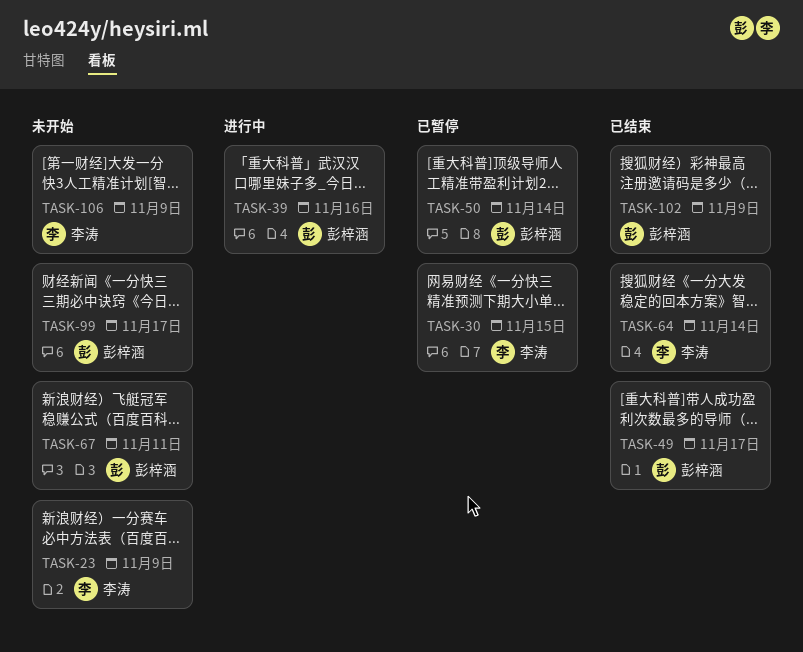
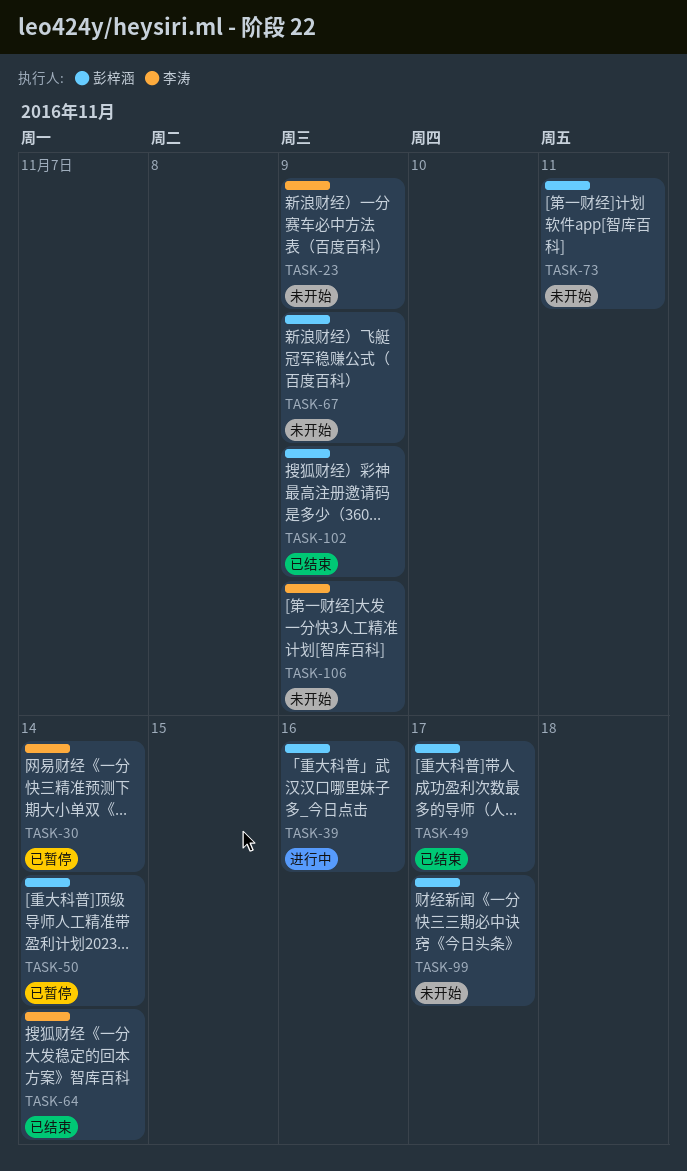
TASK-30, due: Nov 15 -> Nov 14
TASK-67, due: Nov 11 -> Nov 9
TASK-73: none -> present

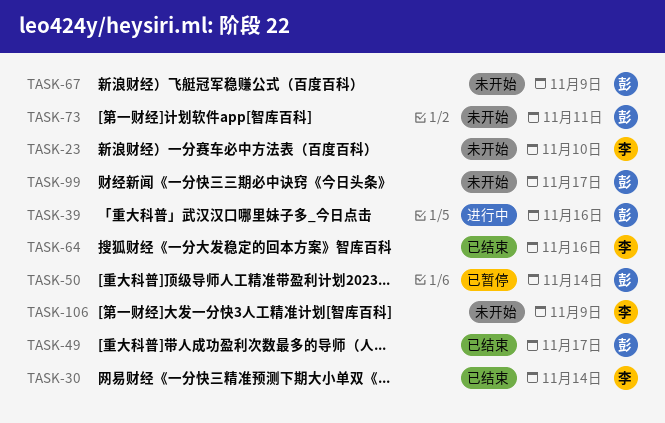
TASK-23, due: Nov 9 -> Nov 10
TASK-30, status: 已暂停 -> 已结束
TASK-64, due: Nov 14 -> Nov 16
TASK-102: present -> none

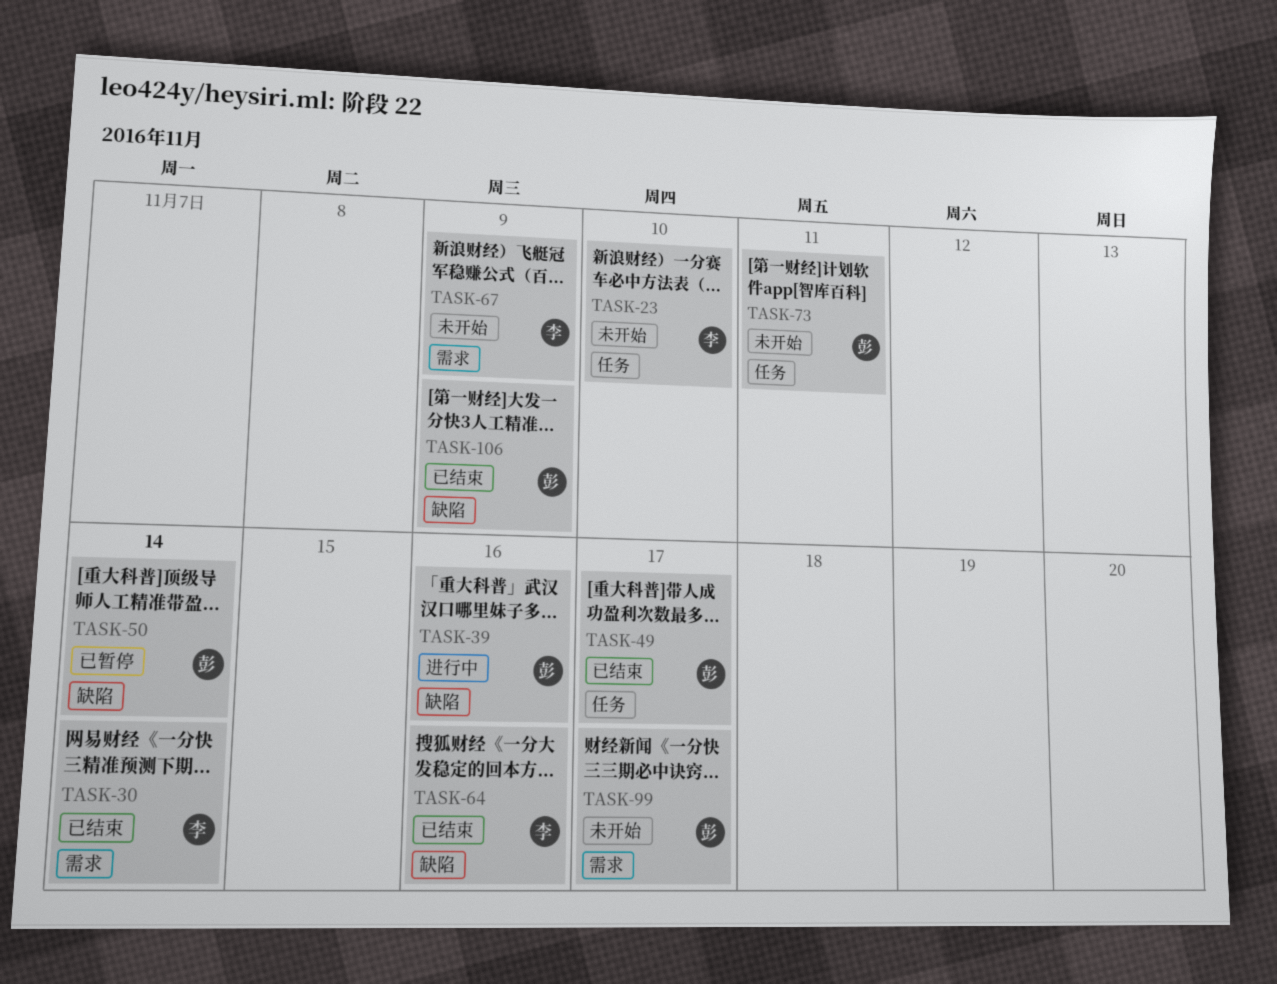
TASK-67, owner: 彭 -> 李
TASK-106, status: 未开始 -> 已结束
TASK-106, owner: 李 -> 彭

